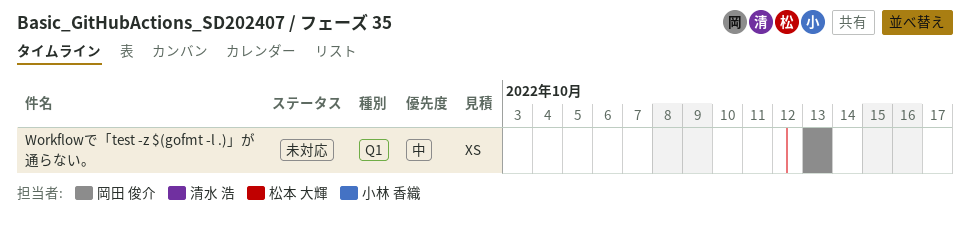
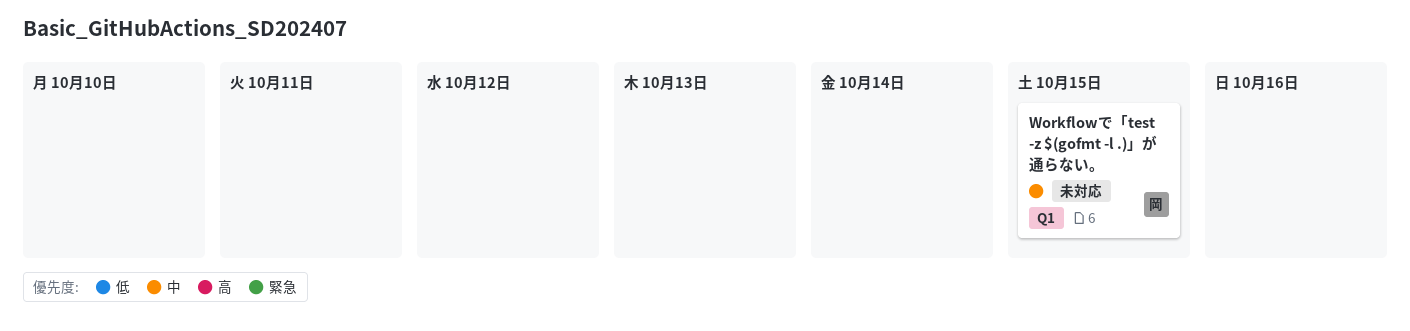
Workflowで「test -z $(gofmt -l .)」が通らない。, due: Oct 13 -> Oct 15

